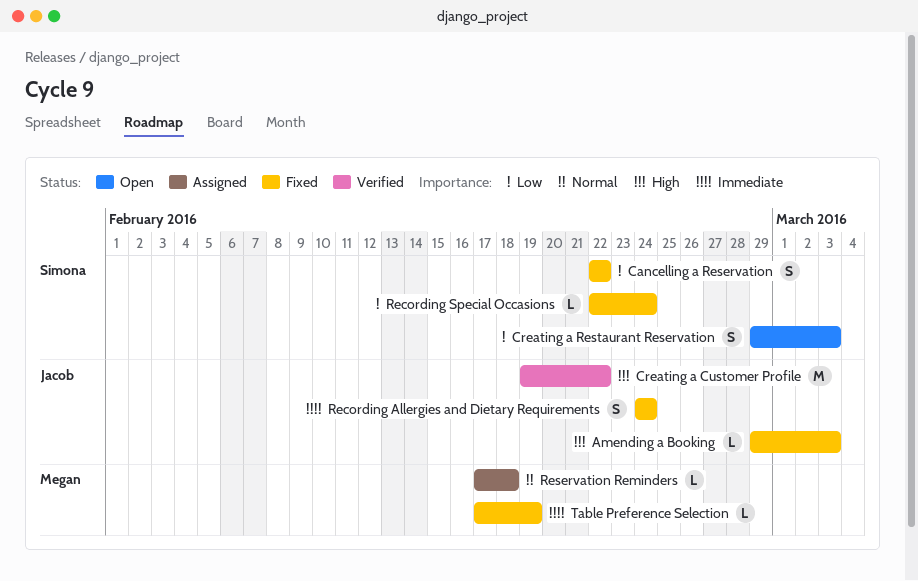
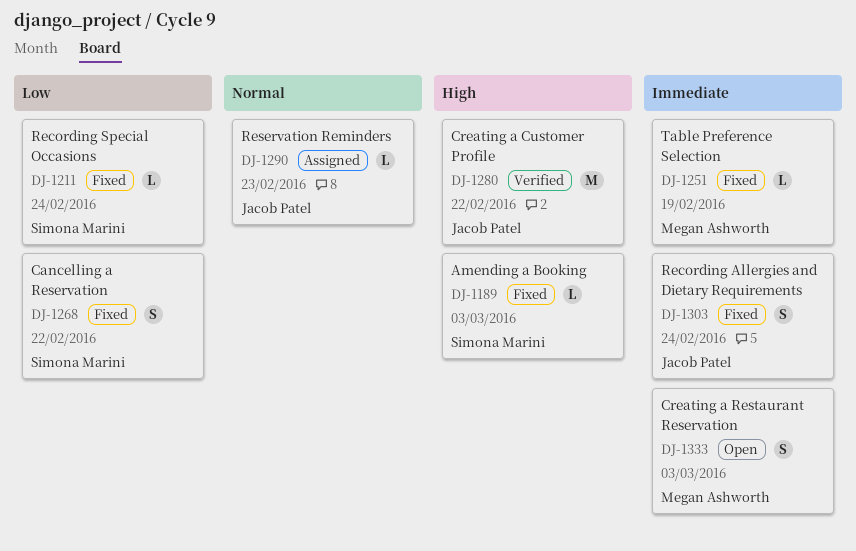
Amending a Booking, owner: Jacob Patel -> Simona Marini
Creating a Restaurant Reservation, owner: Simona Marini -> Megan Ashworth
Creating a Restaurant Reservation, priority: Low -> Immediate
Reservation Reminders, owner: Megan Ashworth -> Jacob Patel
Reservation Reminders, due: Feb 18 -> Feb 23

